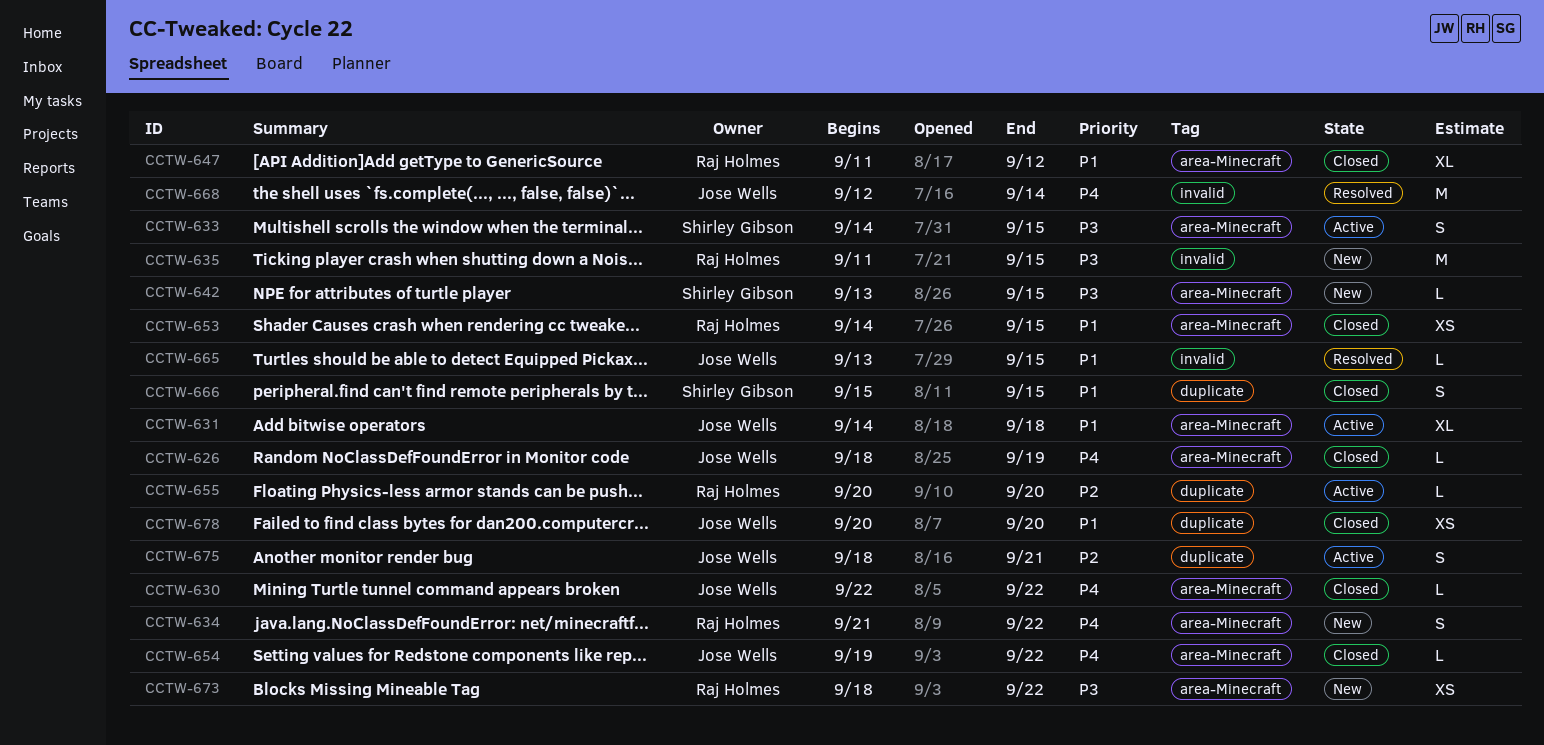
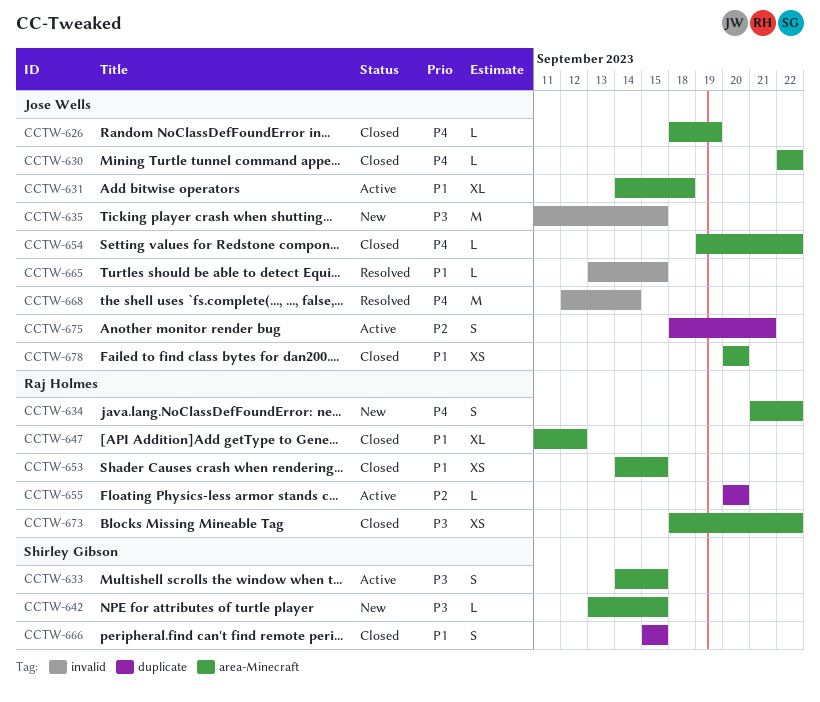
CCTW-635, owner: Raj Holmes -> Jose Wells
CCTW-673, status: New -> Closed
CCTW-678, label: duplicate -> area-Minecraft

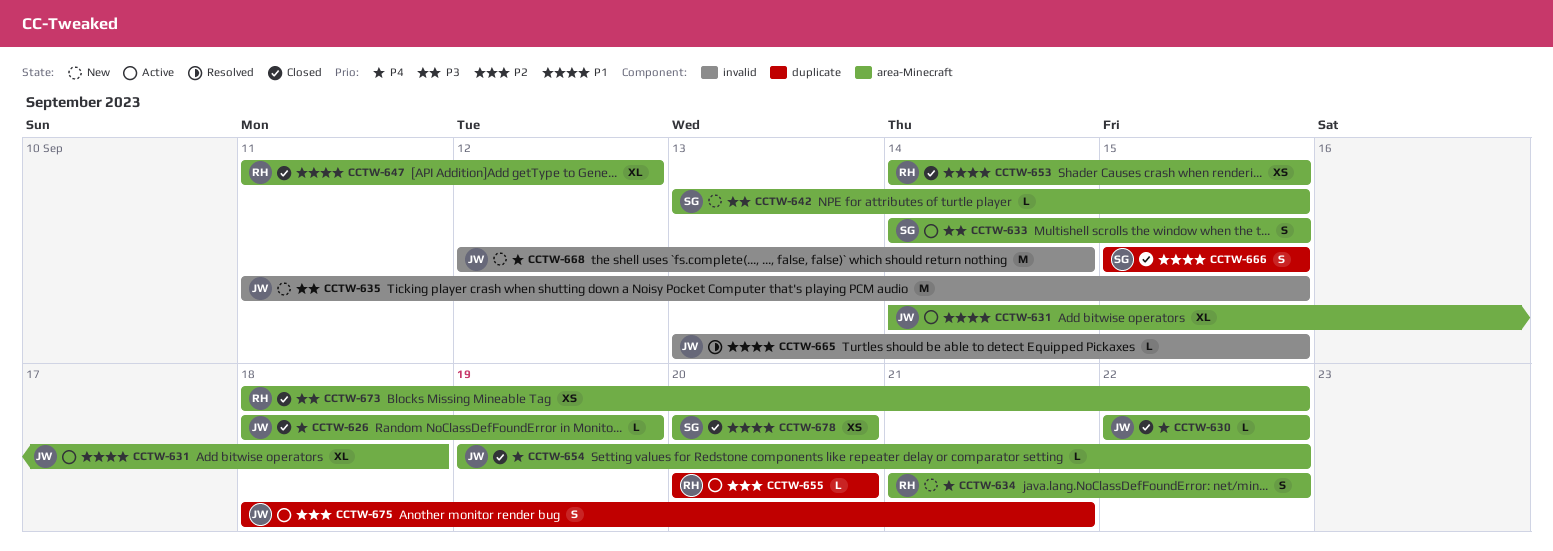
CCTW-668, status: Resolved -> New
CCTW-678, owner: Jose Wells -> Shirley Gibson

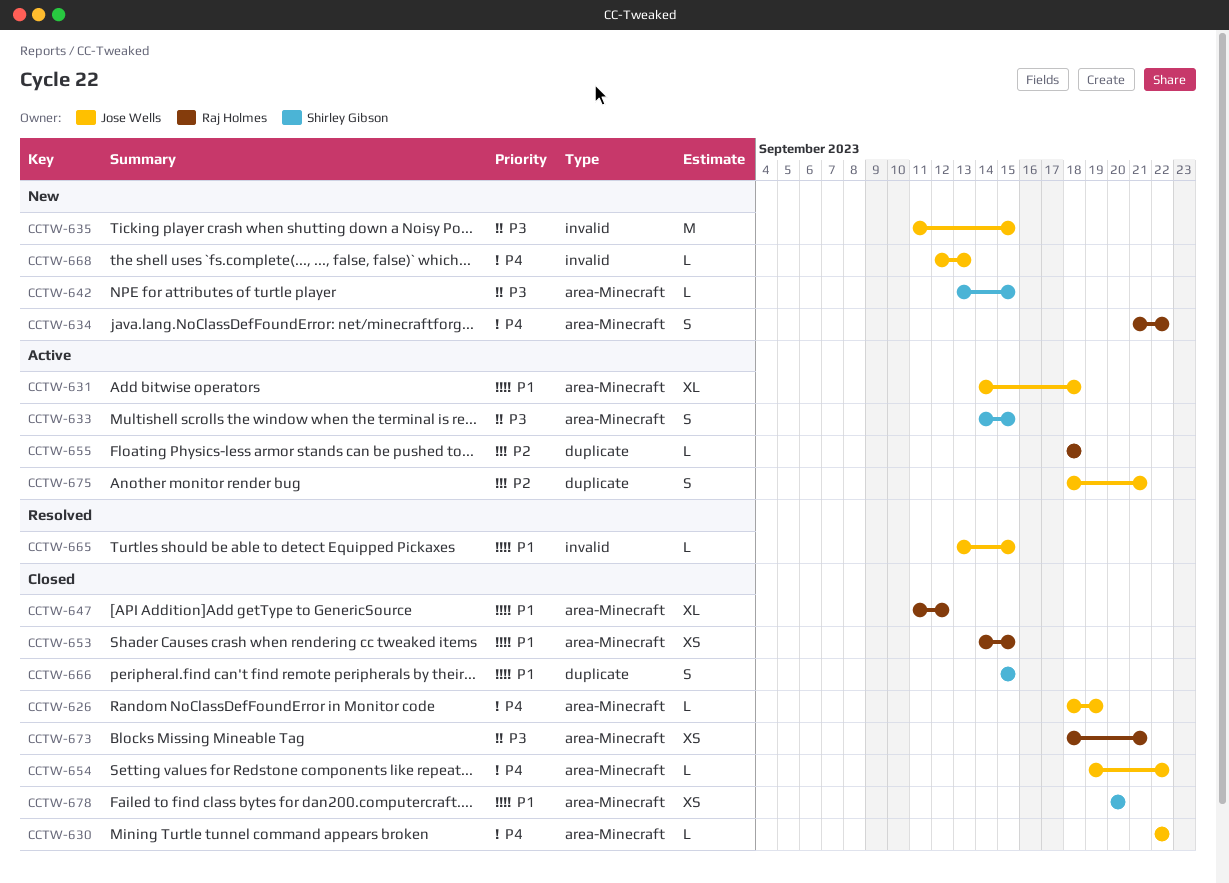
CCTW-655, start: Sep 20 -> Sep 18
CCTW-655, due: Sep 20 -> Sep 18
CCTW-668, estimate: M -> L
CCTW-668, due: Sep 14 -> Sep 13
CCTW-673, due: Sep 22 -> Sep 21

